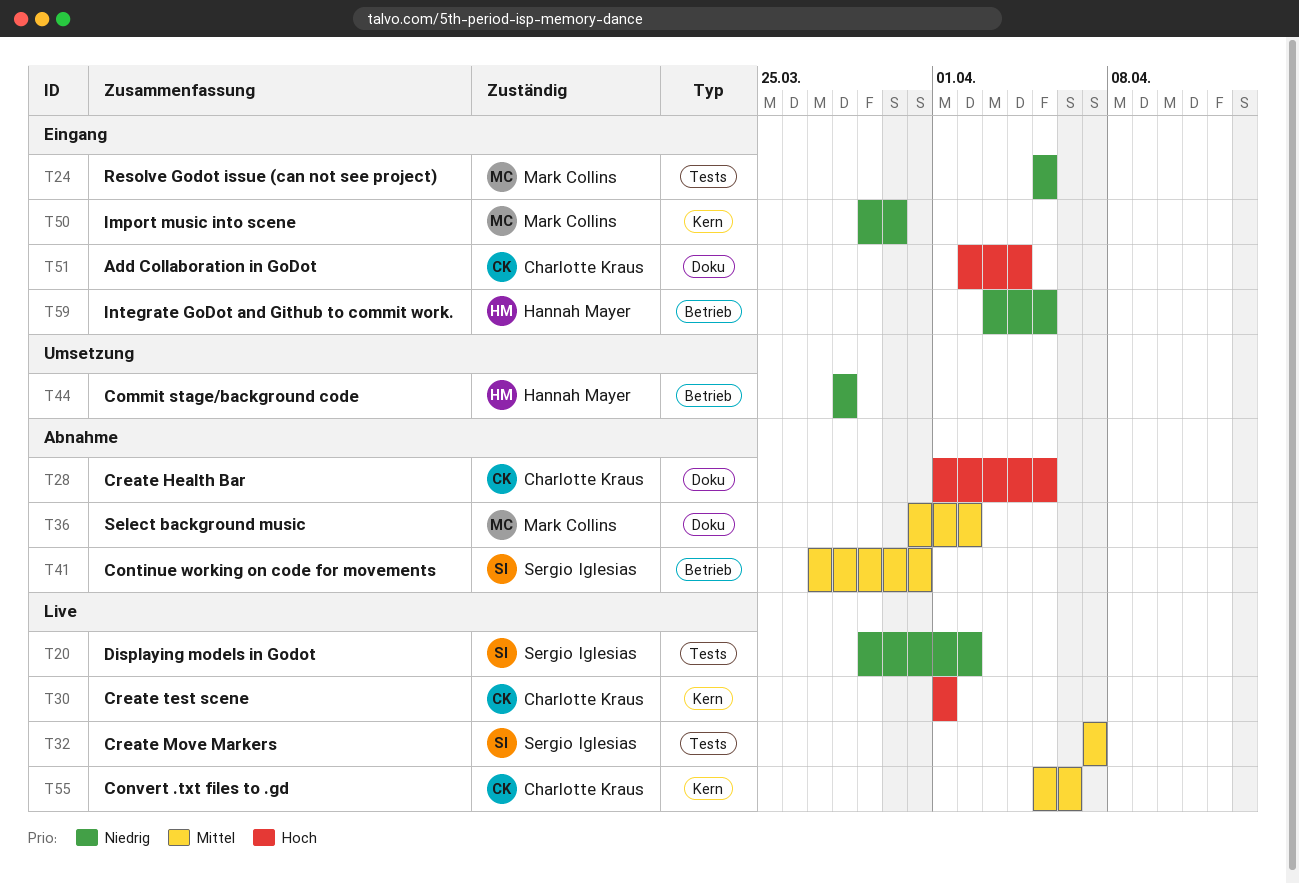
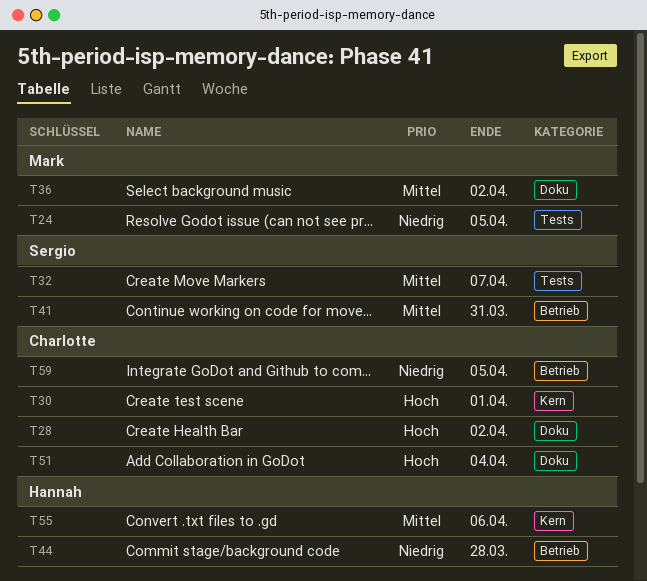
T20: present -> none
T28, due: Apr 5 -> Apr 2
T50: present -> none
T55, owner: Charlotte Kraus -> Hannah Mayer
T59, owner: Hannah Mayer -> Charlotte Kraus

